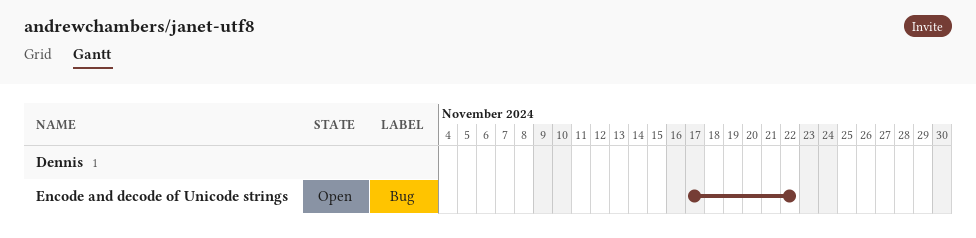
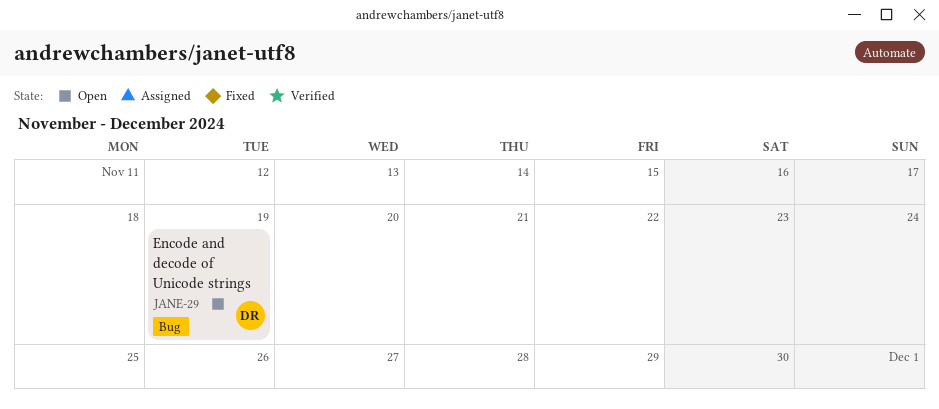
Encode and decode of Unicode strings, due: Nov 22 -> Nov 19

